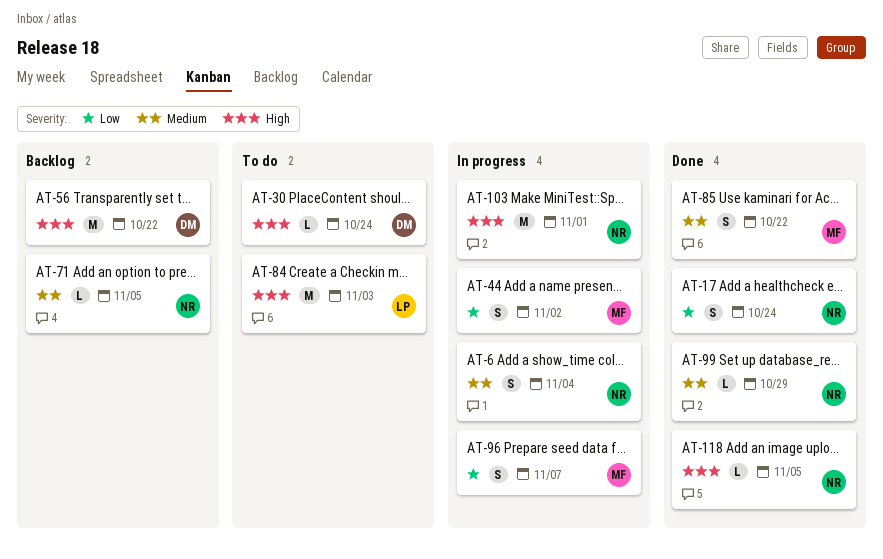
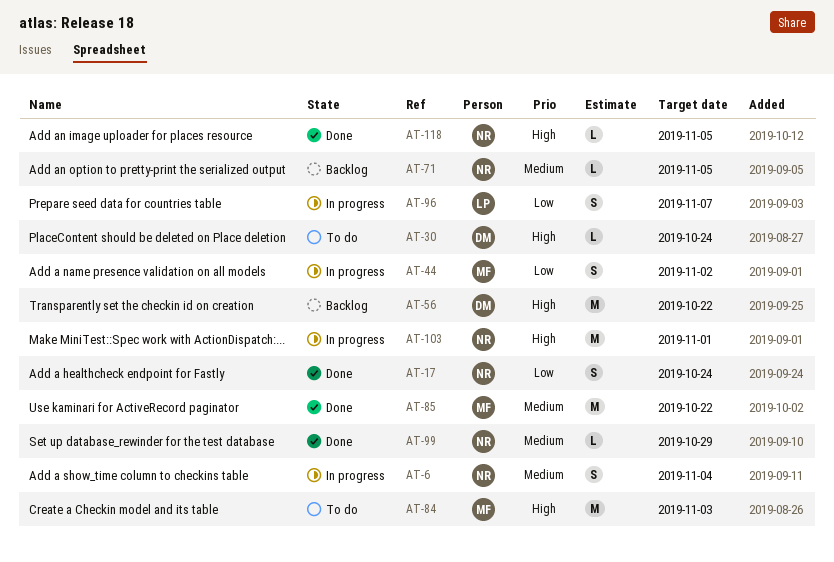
AT-84, owner: LP -> MF
AT-85, estimate: S -> M
AT-96, owner: MF -> LP

